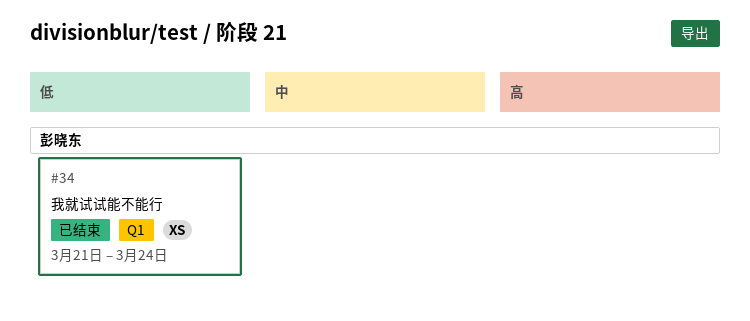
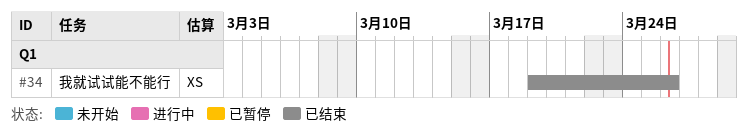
#34, start: Mar 21 -> Mar 19
#34, due: Mar 24 -> Mar 26

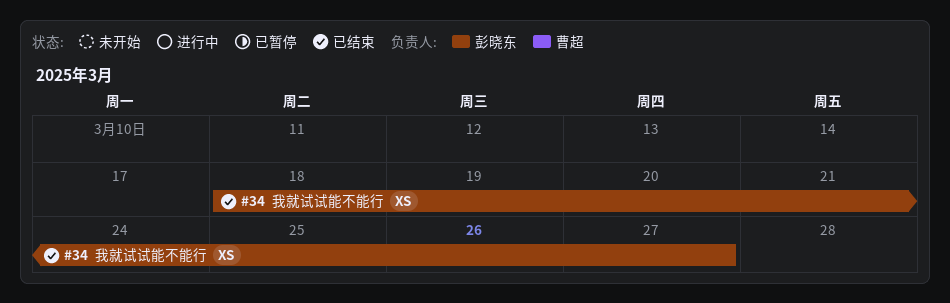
#34, start: Mar 19 -> Mar 18
#34, due: Mar 26 -> Mar 27

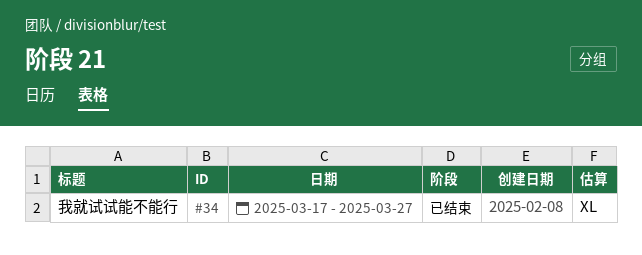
#34, estimate: XS -> XL
#34, start: Mar 18 -> Mar 17

